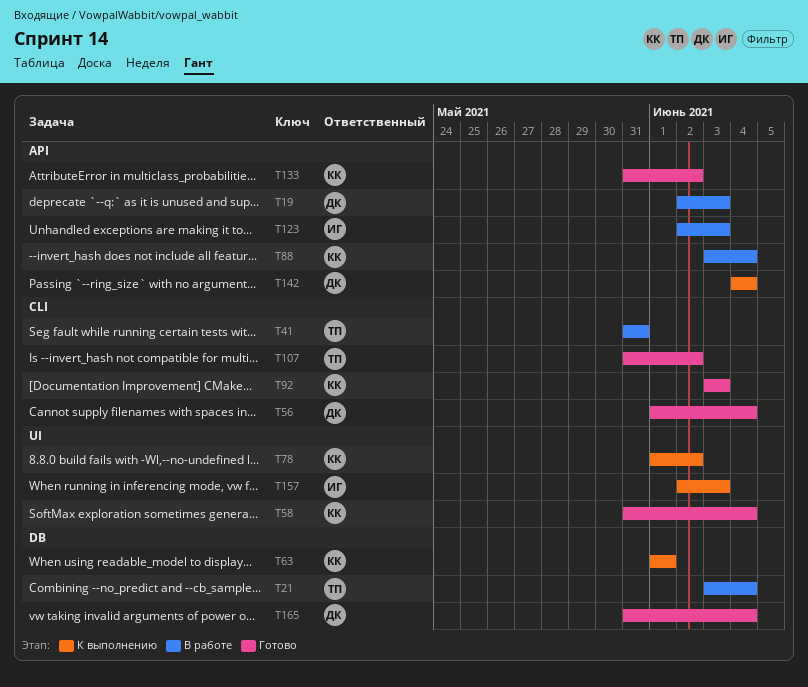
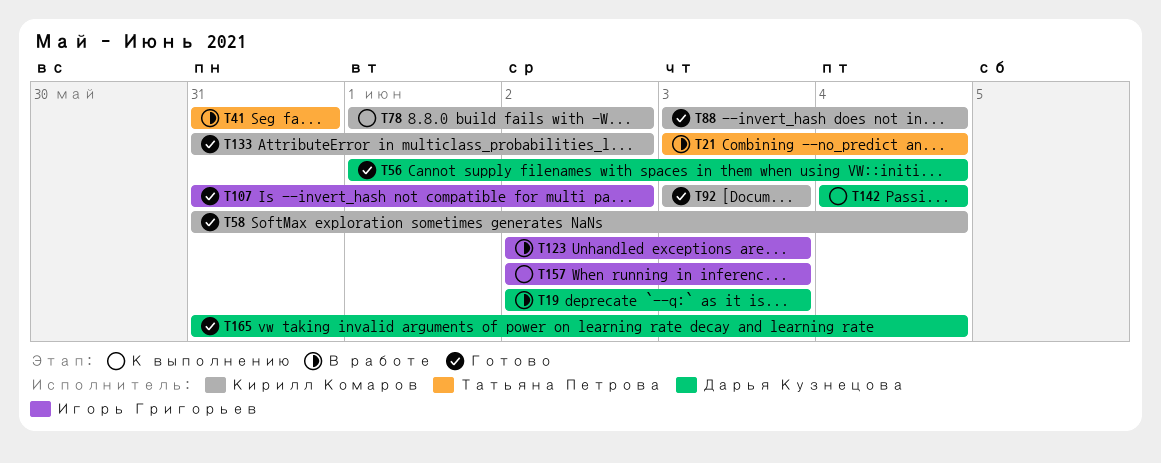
T63: present -> none
T88, status: В работе -> Готово
T107, owner: Татьяна Петрова -> Игорь Григорьев

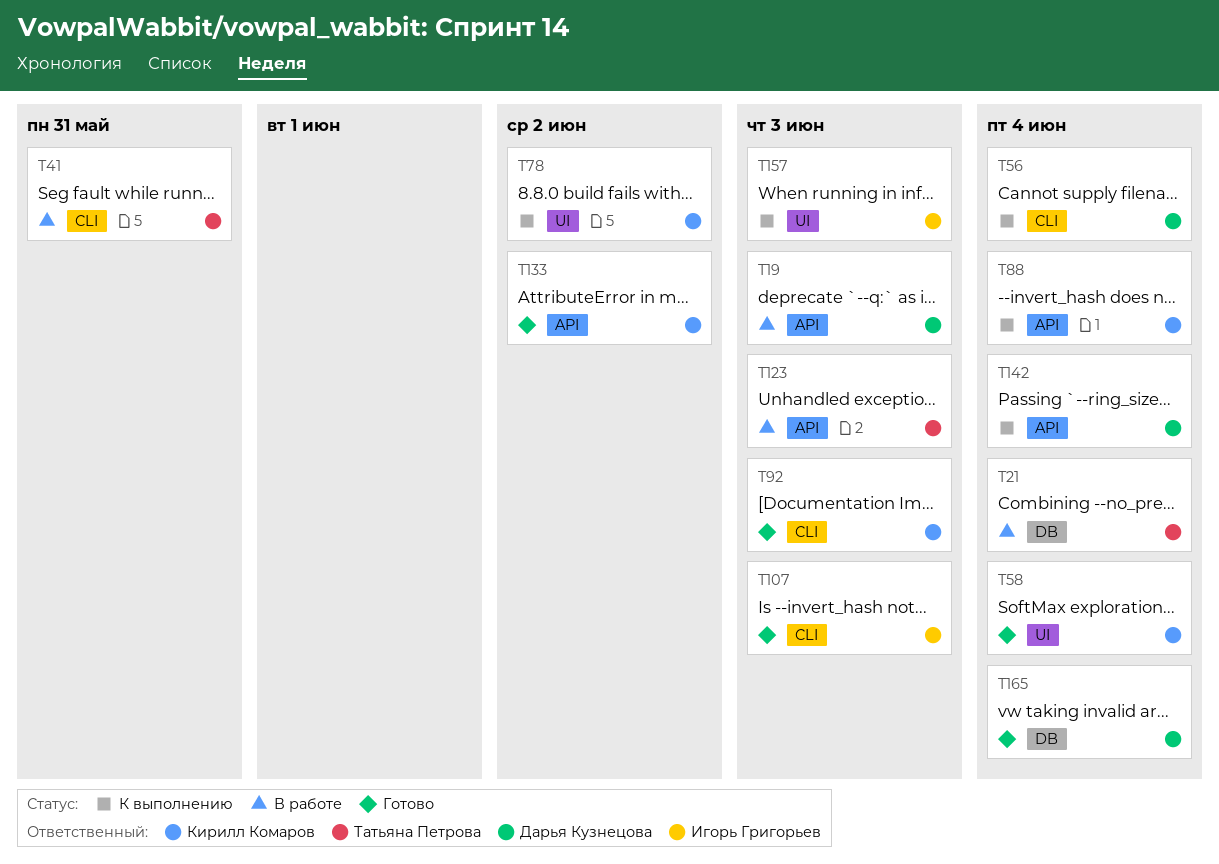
T56, status: Готово -> К выполнению
T88, status: Готово -> К выполнению
T107, due: Jun 2 -> Jun 3
T123, owner: Игорь Григорьев -> Татьяна Петрова

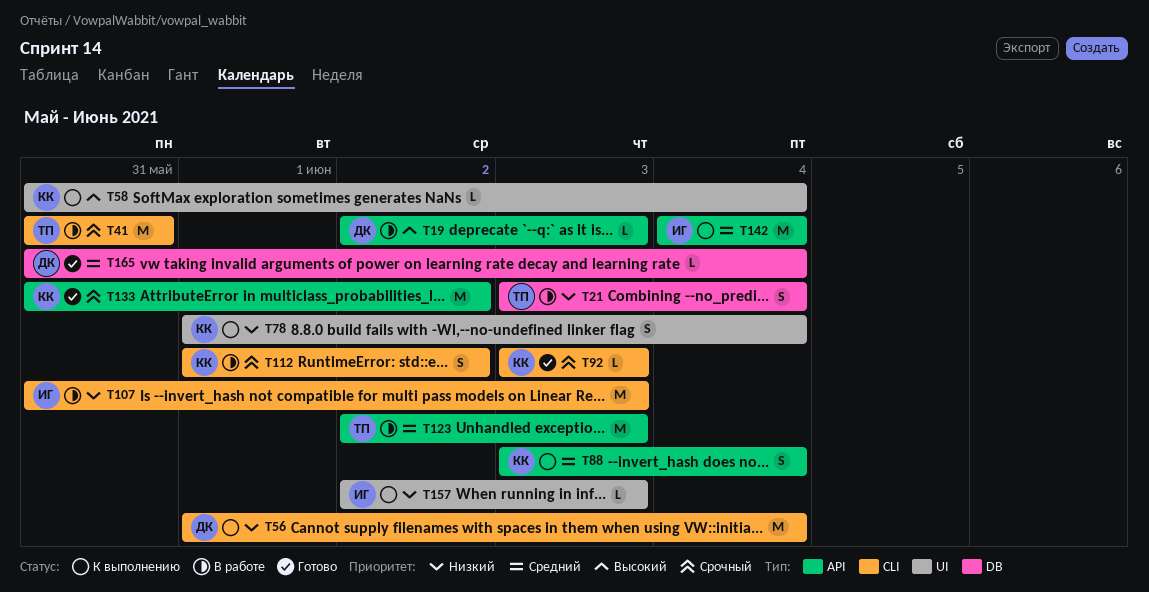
T58, status: Готово -> К выполнению
T78, due: Jun 2 -> Jun 4
T107, status: Готово -> В работе
T112: none -> present
T142, owner: Дарья Кузнецова -> Игорь Григорьев

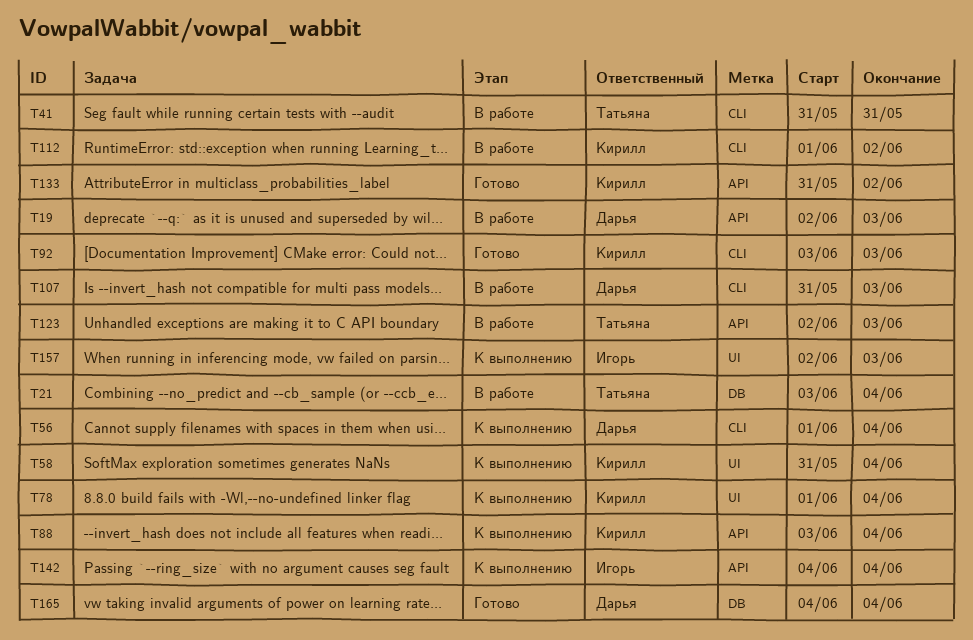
T107, owner: Игорь -> Дарья
T165, start: May 31 -> Jun 4

